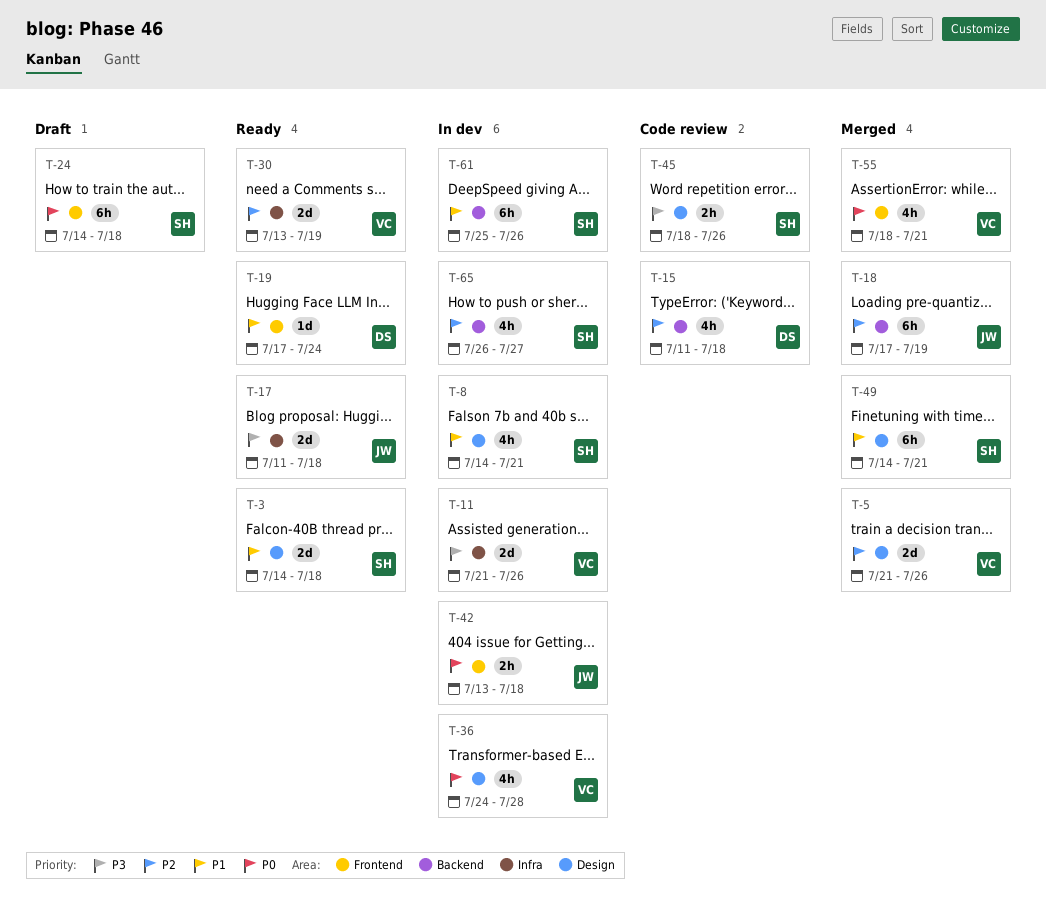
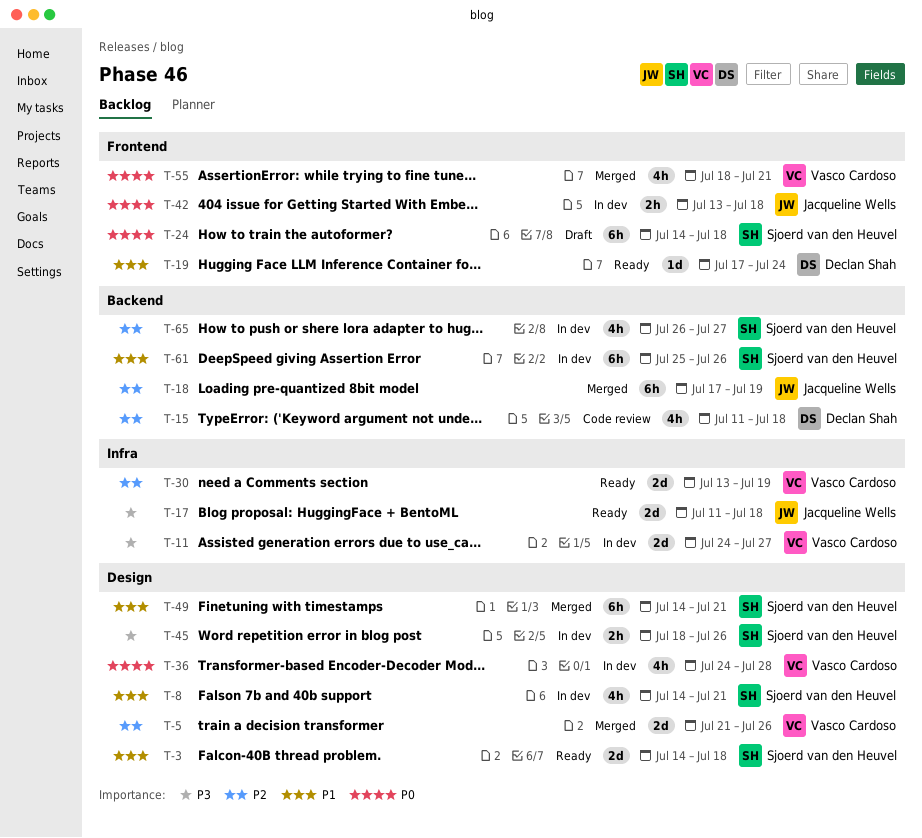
T-11, start: Jul 21 -> Jul 24
T-11, due: Jul 26 -> Jul 27
T-45, status: Code review -> In dev

